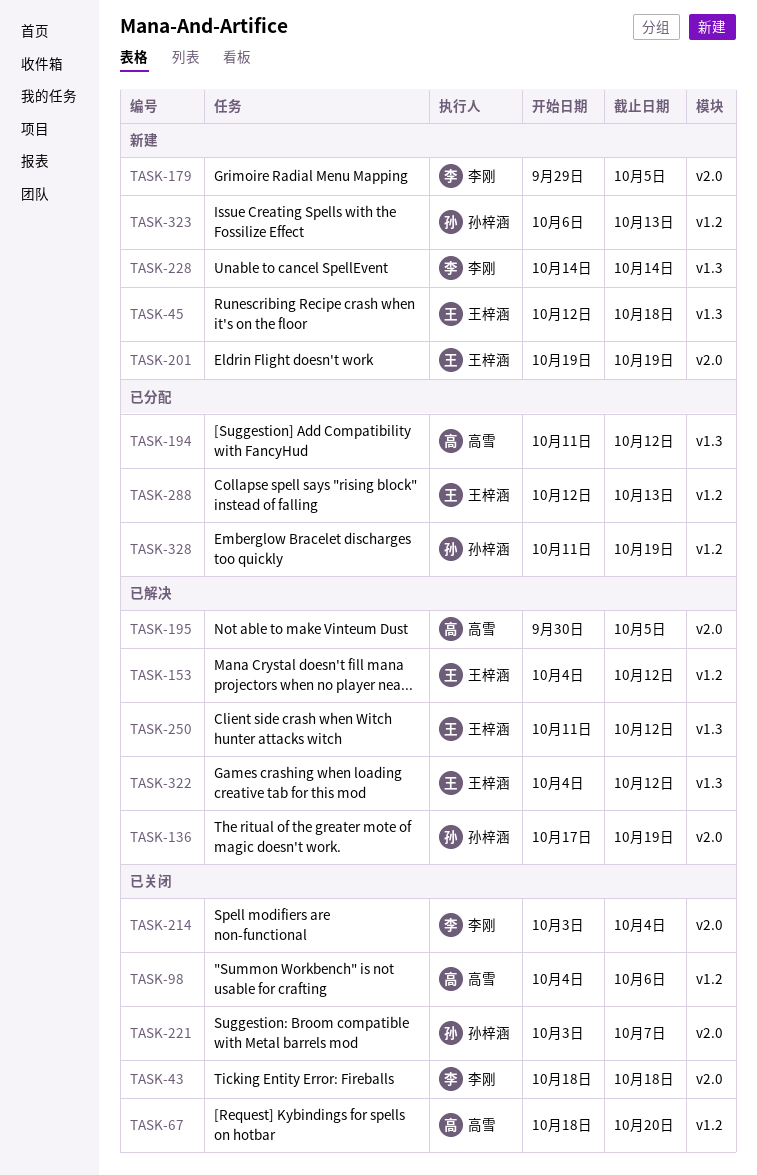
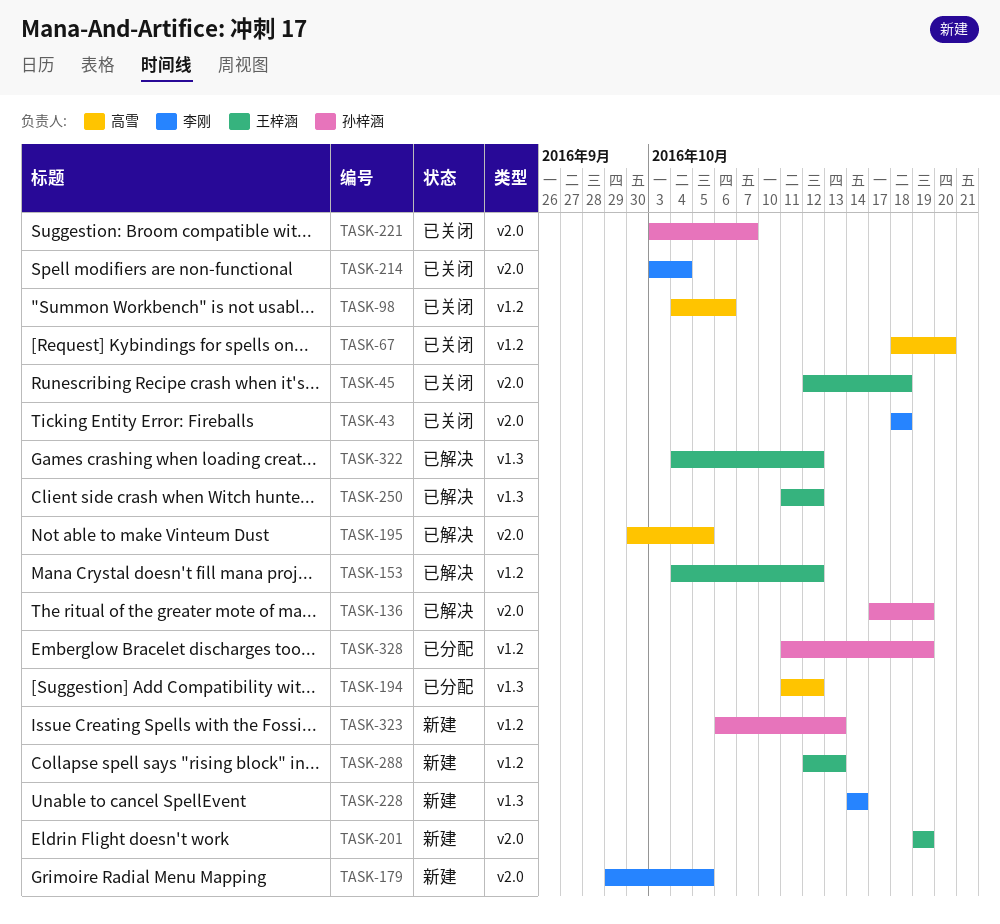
TASK-45, status: 新建 -> 已关闭
TASK-45, label: v1.3 -> v2.0
TASK-288, status: 已分配 -> 新建

